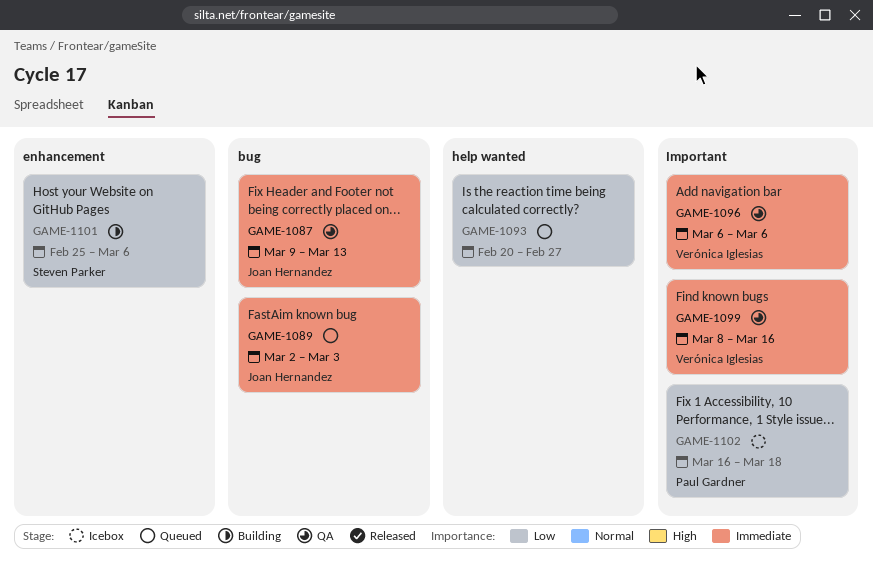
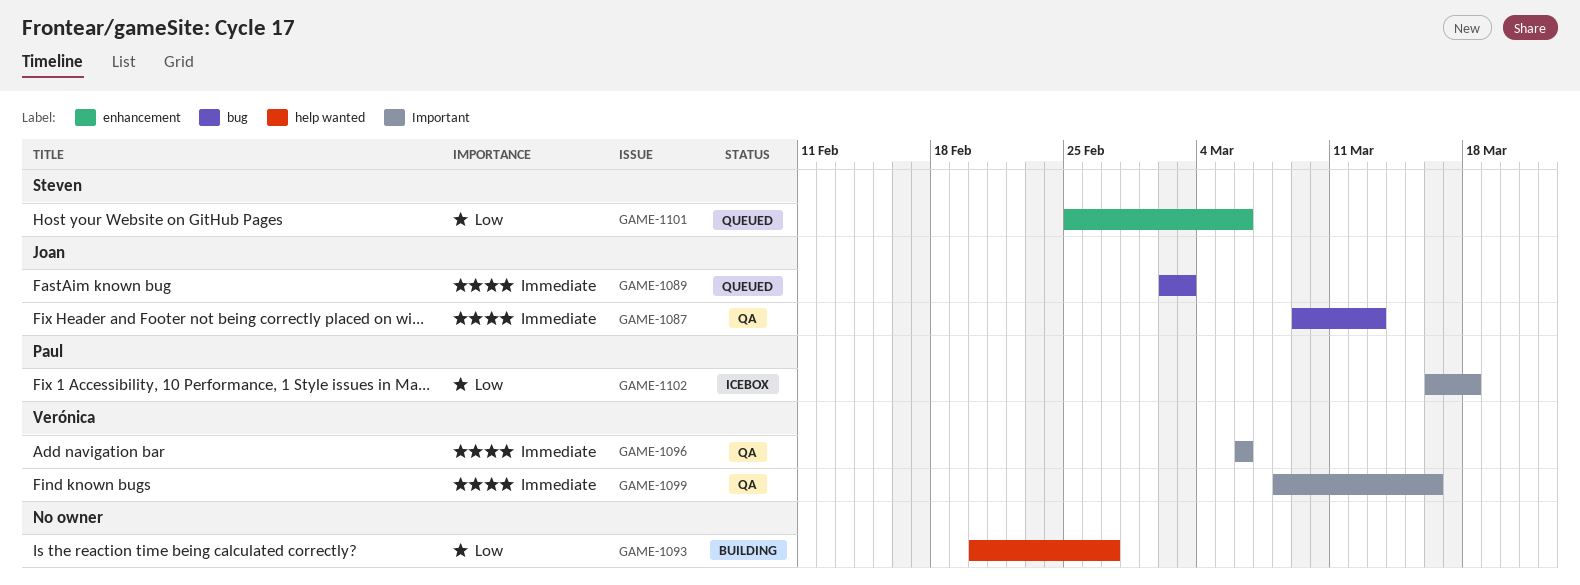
GAME-1093, status: Queued -> Building
GAME-1101, status: Building -> Queued

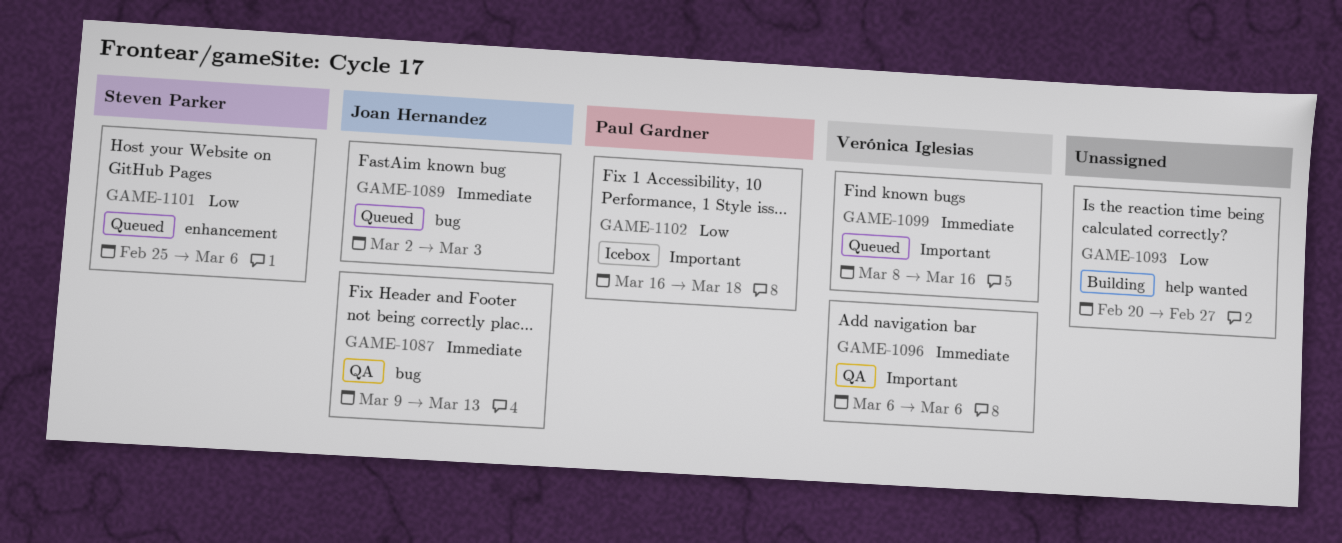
GAME-1099, status: QA -> Queued

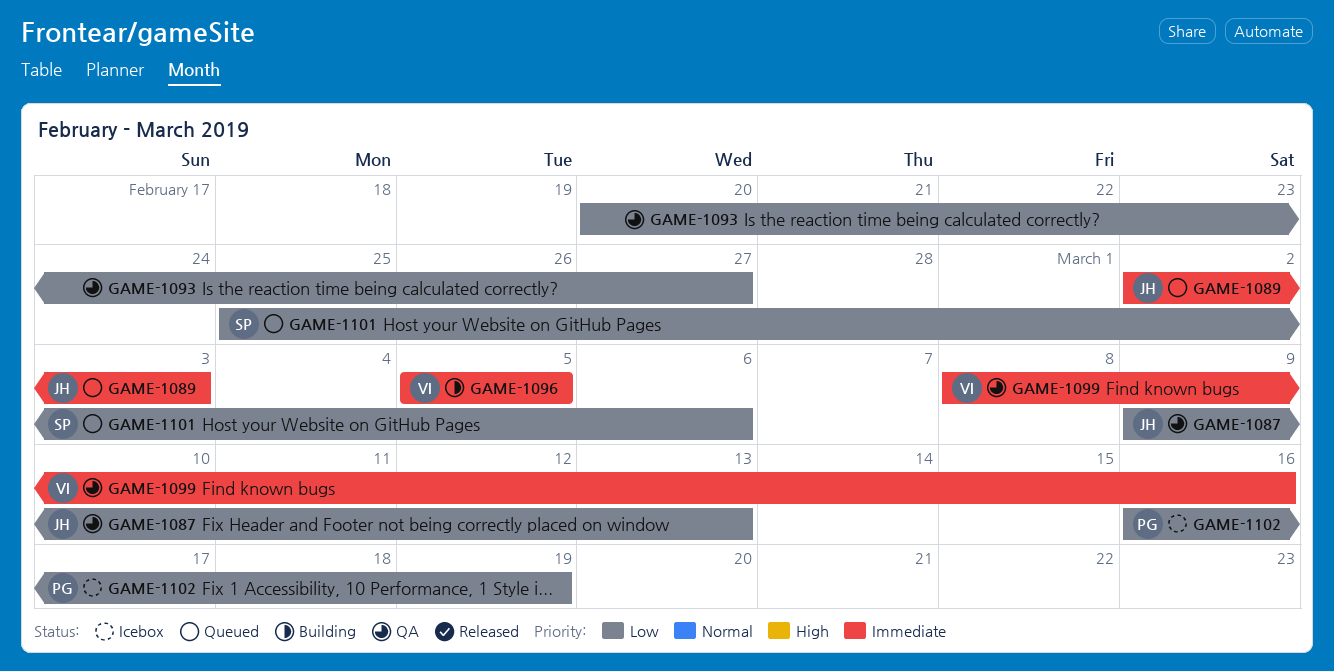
GAME-1087, priority: Immediate -> Low
GAME-1093, status: Building -> QA
GAME-1096, status: QA -> Building
GAME-1096, start: Mar 6 -> Mar 5
GAME-1096, due: Mar 6 -> Mar 5
GAME-1099, status: Queued -> QA
GAME-1102, due: Mar 18 -> Mar 19

